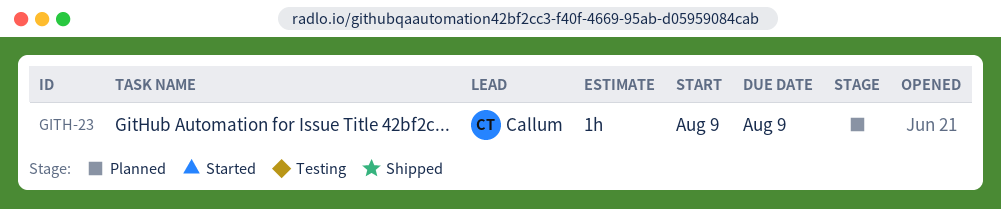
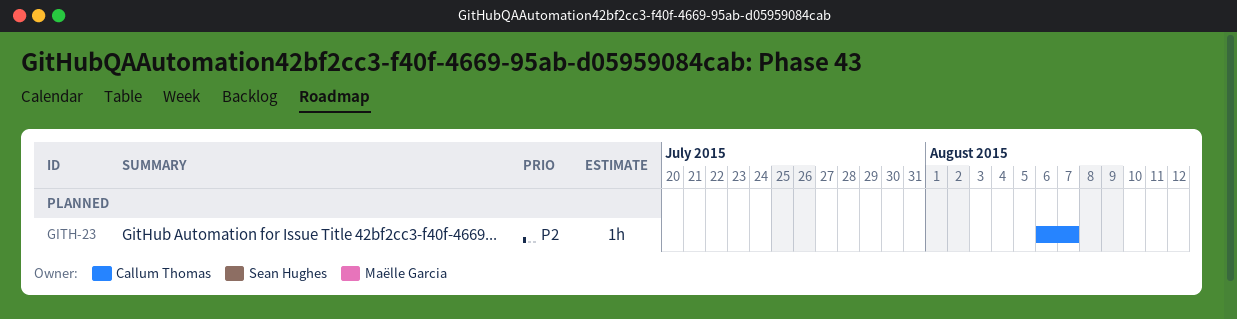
GITH-23, start: Aug 9 -> Aug 6
GITH-23, due: Aug 9 -> Aug 7

